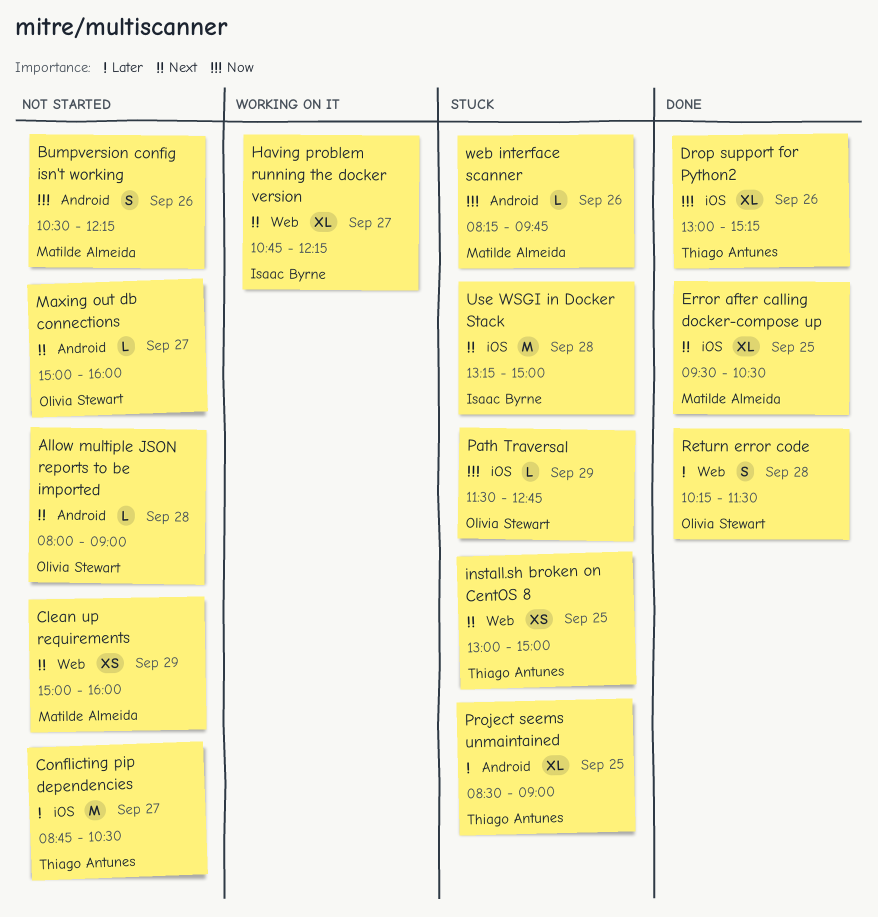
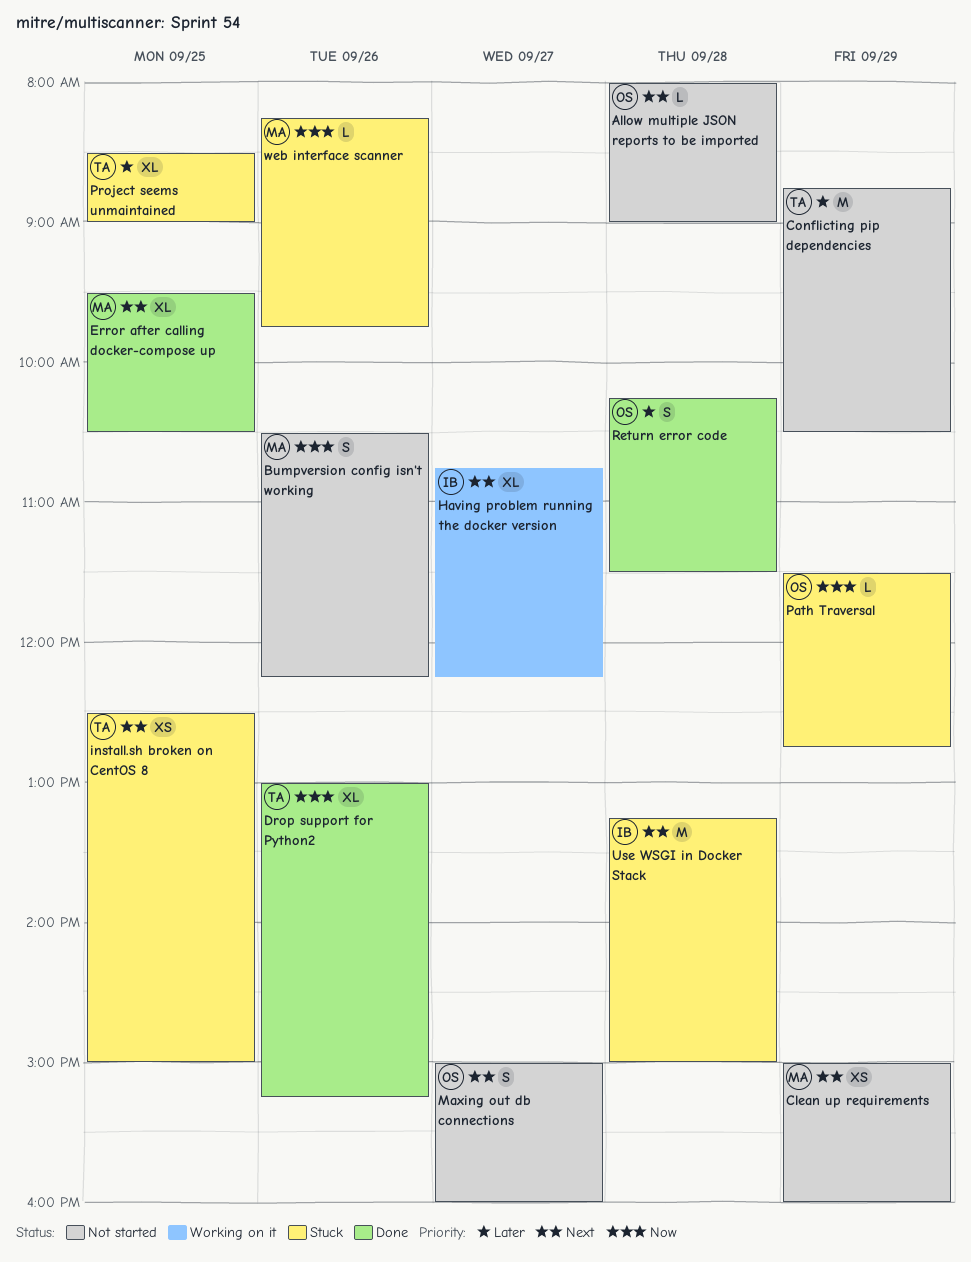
Conflicting pip dependencies, day: Sep 27 -> Sep 29
install.sh broken on CentOS 8, begins: 13:00 -> 12:30
Maxing out db connections, estimate: L -> S

